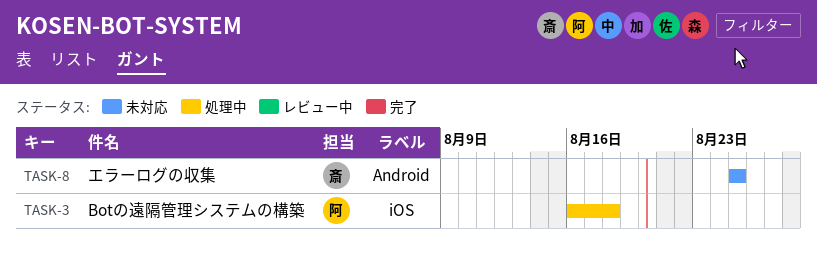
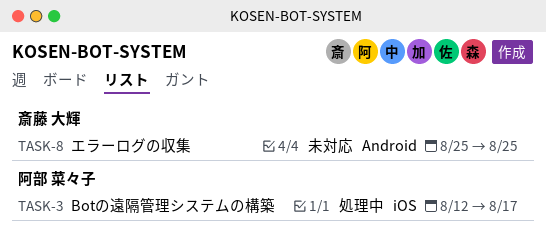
TASK-3, start: Aug 16 -> Aug 12
TASK-3, due: Aug 18 -> Aug 17

